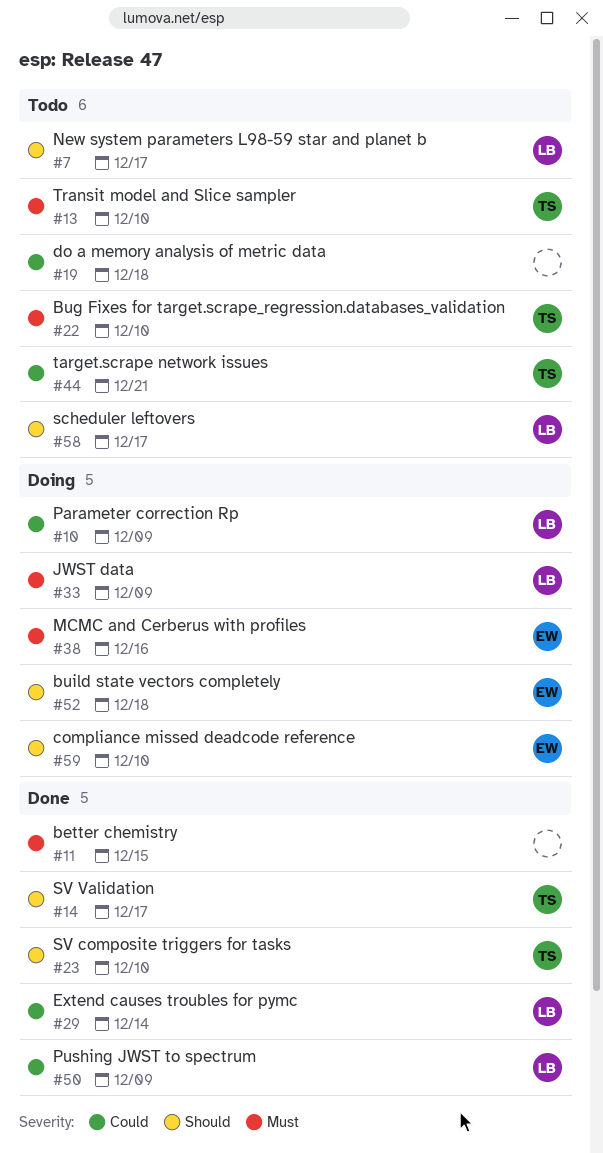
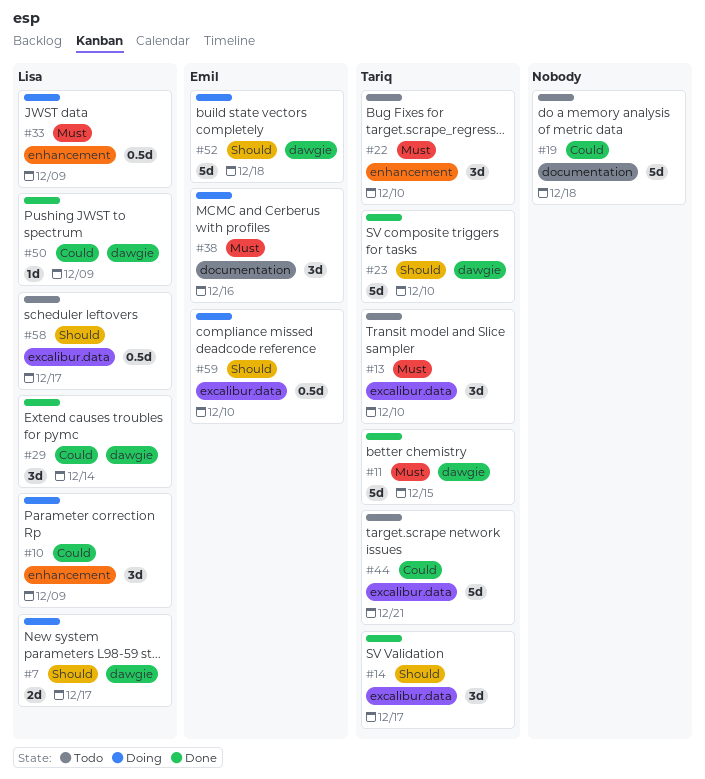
#7, status: Todo -> Doing
#11, owner: none -> Tariq

